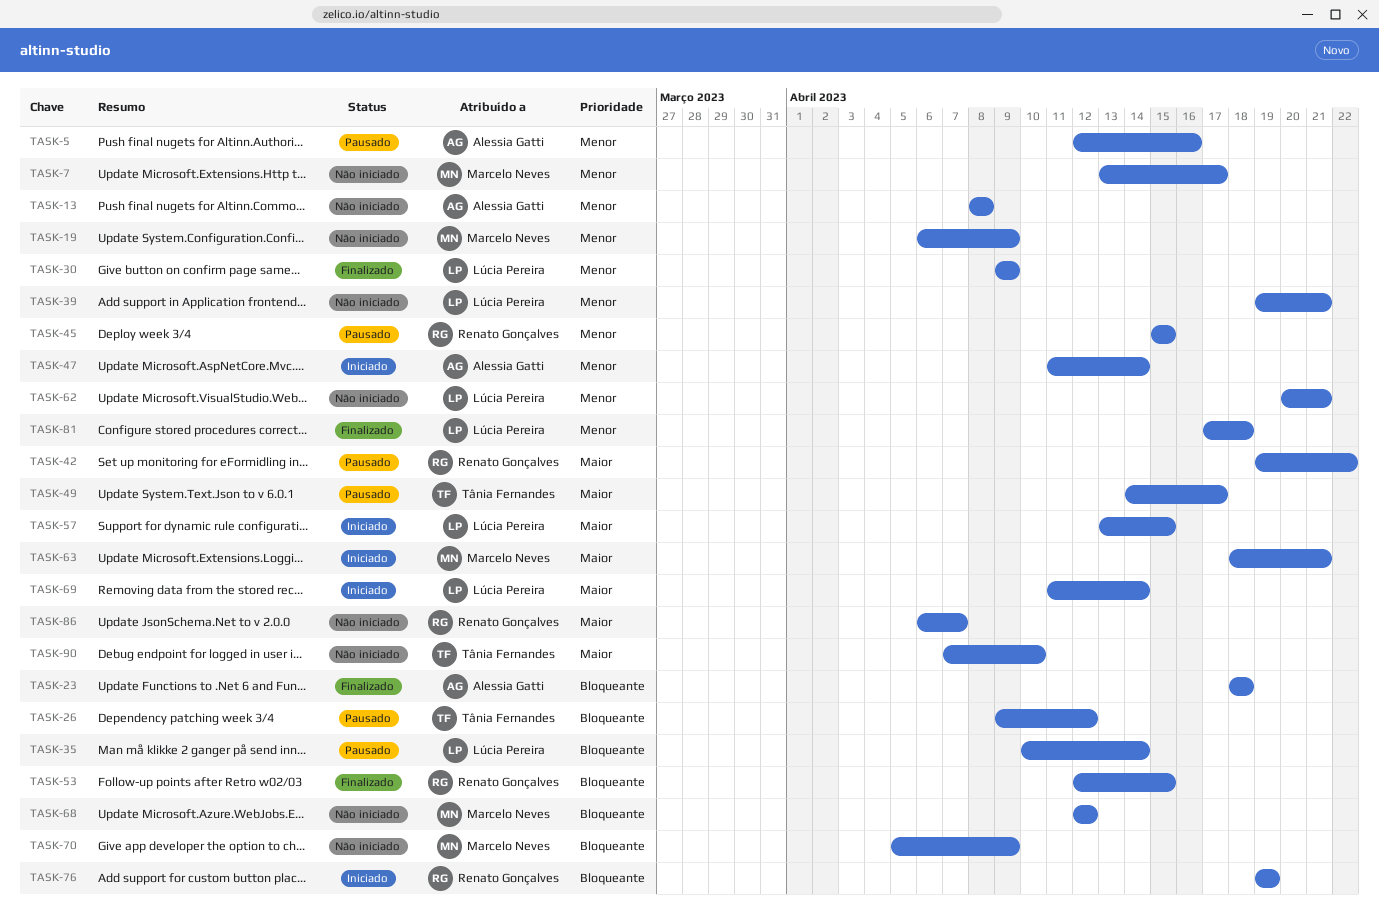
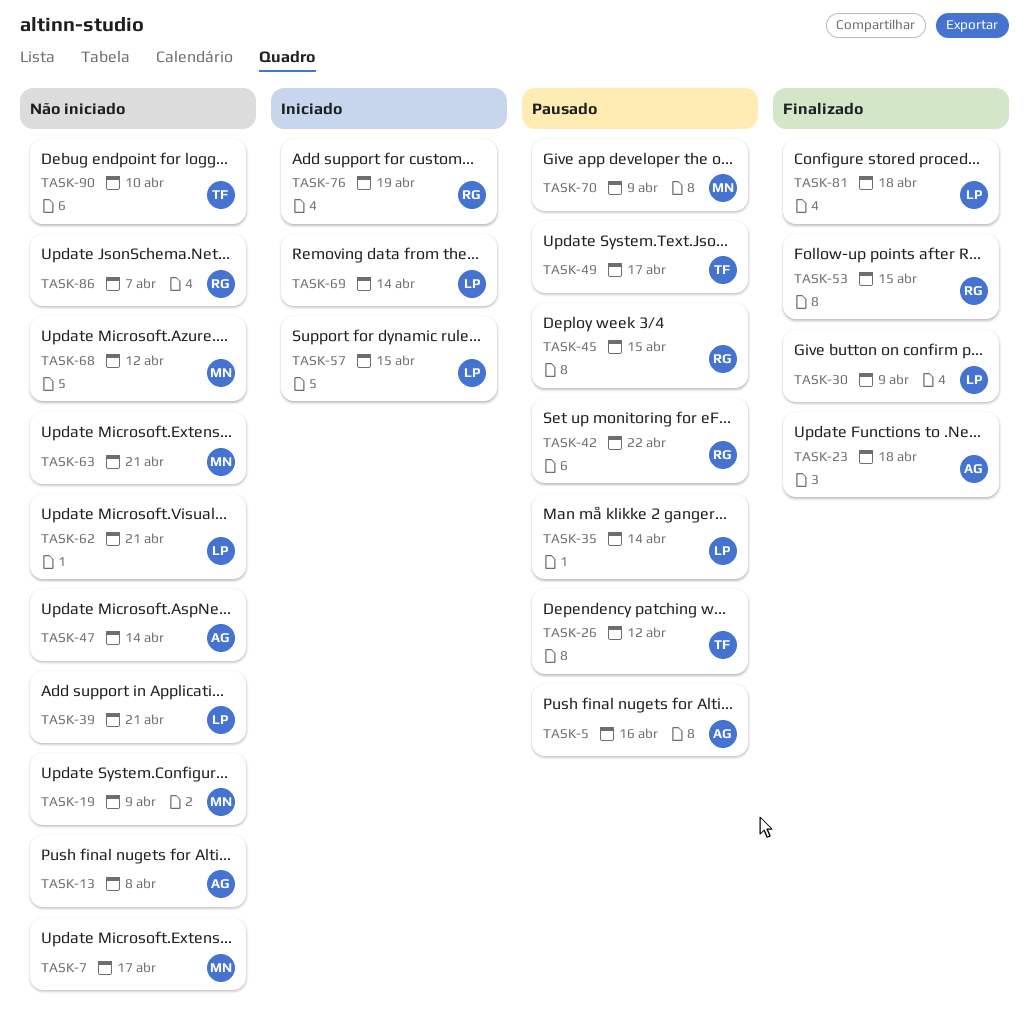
TASK-47, status: Iniciado -> Não iniciado
TASK-63, status: Iniciado -> Não iniciado
TASK-70, status: Não iniciado -> Pausado

